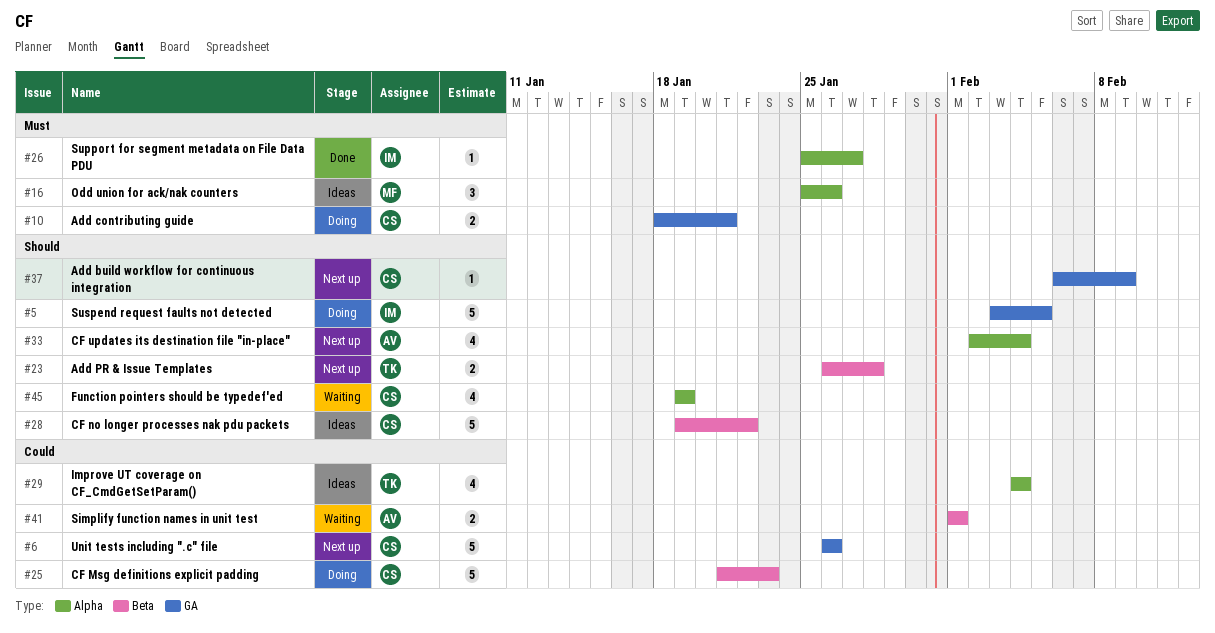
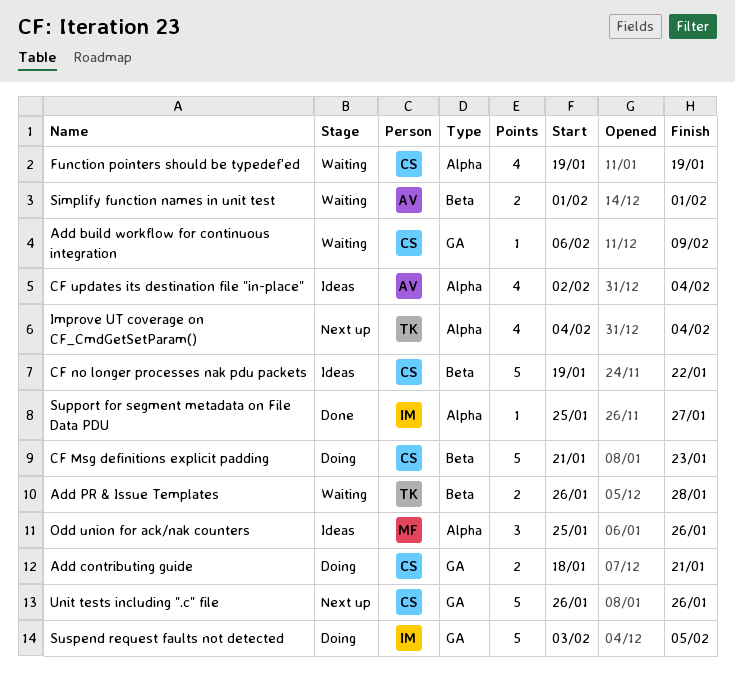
Add build workflow for continuous integration, status: Next up -> Waiting
Add PR & Issue Templates, status: Next up -> Waiting
CF updates its destination file "in-place", status: Next up -> Ideas
Improve UT coverage on CF_CmdGetSetParam(), status: Ideas -> Next up

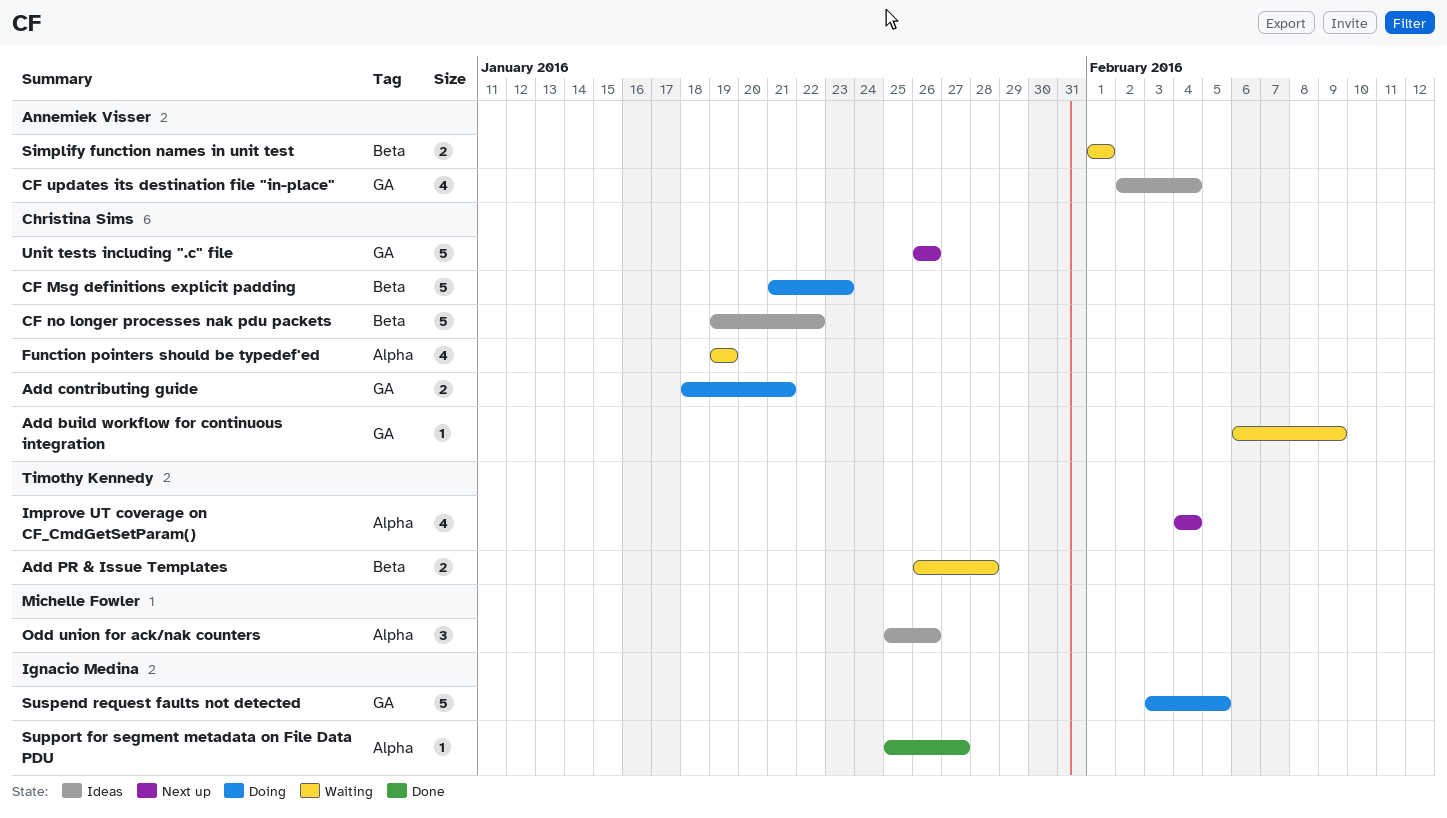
CF updates its destination file "in-place", label: Alpha -> GA

